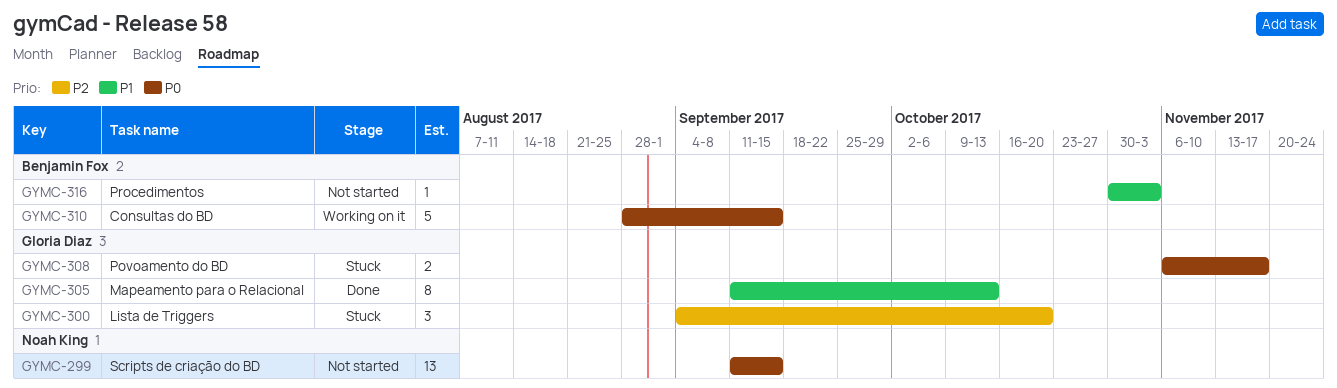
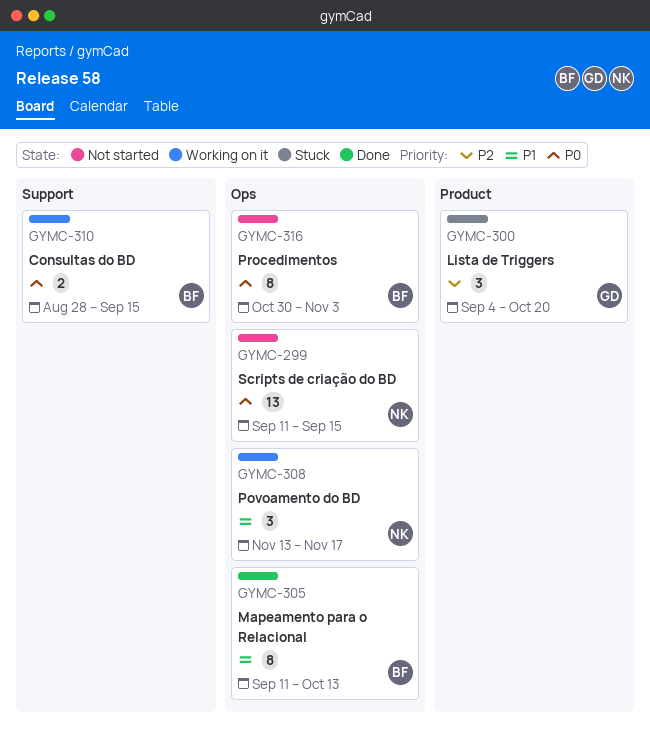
GYMC-305, owner: Gloria Diaz -> Benjamin Fox
GYMC-308, status: Stuck -> Working on it
GYMC-308, owner: Gloria Diaz -> Noah King
GYMC-308, priority: P0 -> P1
GYMC-308, estimate: 2 -> 3
GYMC-308, start: Nov 6 -> Nov 13
GYMC-310, estimate: 5 -> 2
GYMC-316, priority: P1 -> P0
GYMC-316, estimate: 1 -> 8

